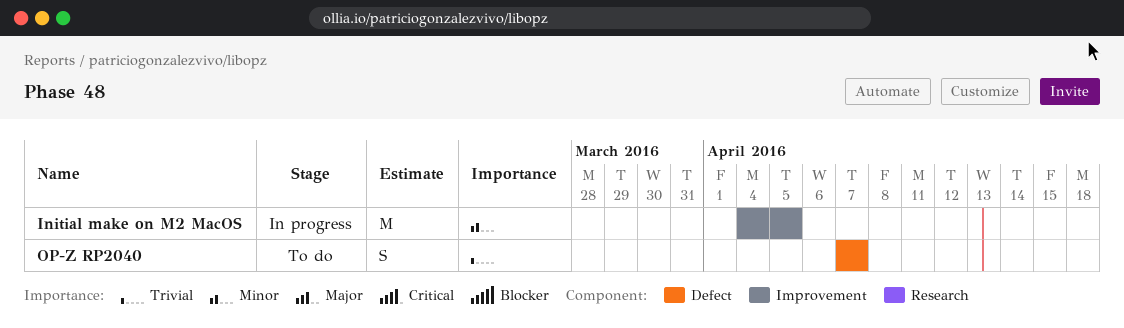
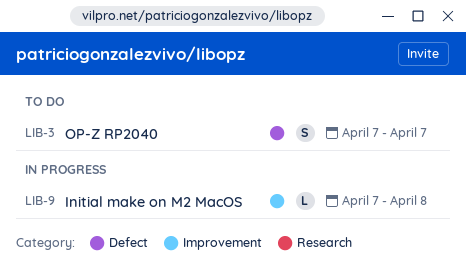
Initial make on M2 MacOS, estimate: M -> L
Initial make on M2 MacOS, start: Apr 4 -> Apr 7
Initial make on M2 MacOS, due: Apr 5 -> Apr 8

